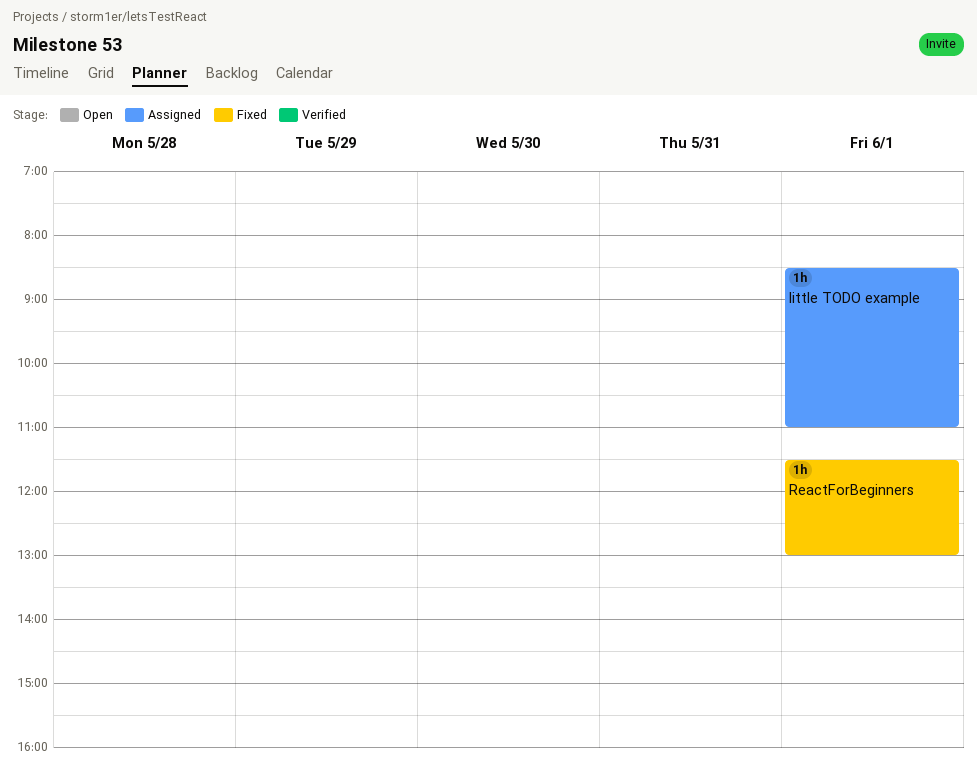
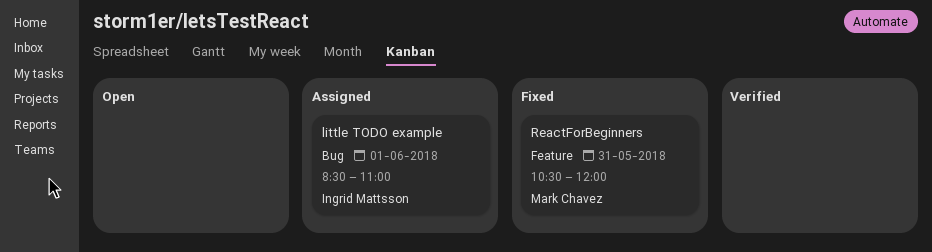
ReactForBeginners, day: Jun 1 -> May 31
ReactForBeginners, begins: 11:30 -> 10:30
ReactForBeginners, ends: 13:00 -> 12:00

